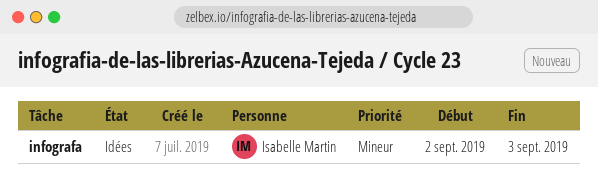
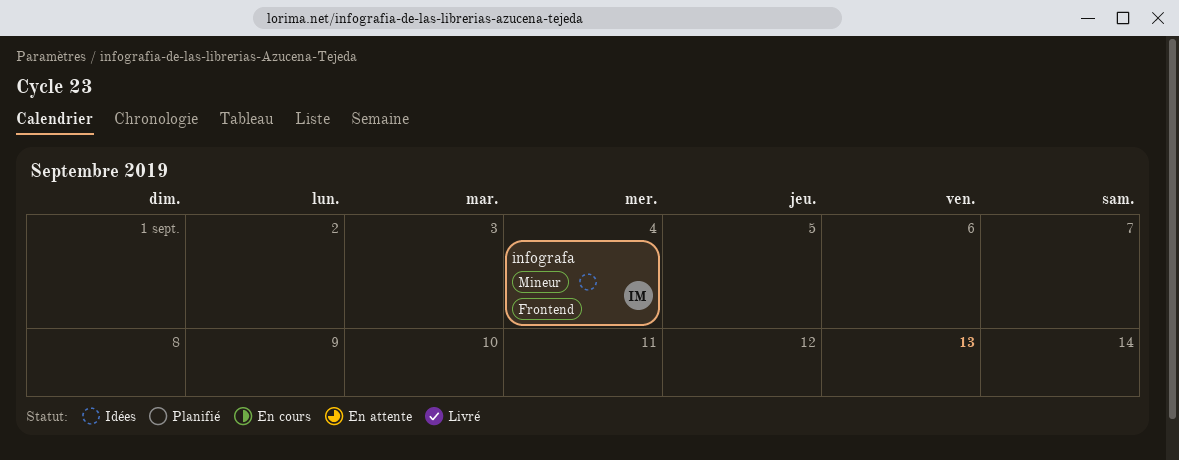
infografa, due: Sep 3 -> Sep 4

